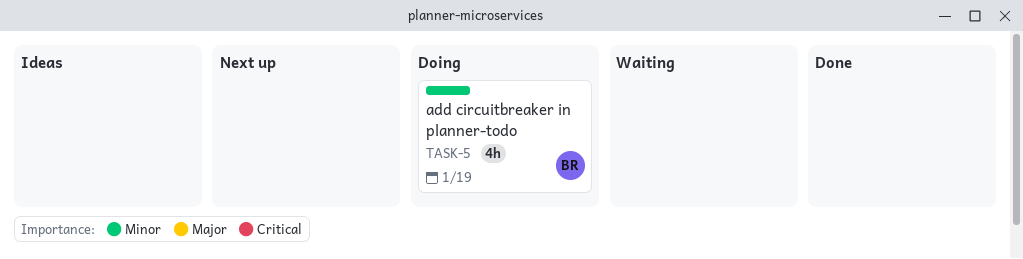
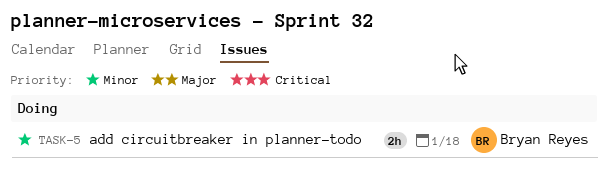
TASK-5, estimate: 4h -> 2h
TASK-5, due: Jan 19 -> Jan 18

